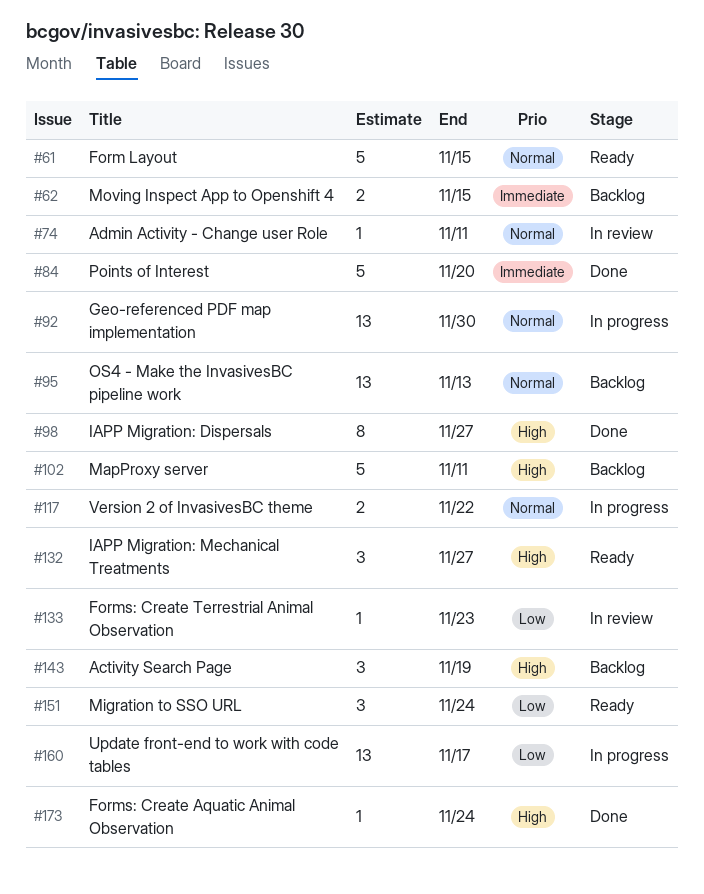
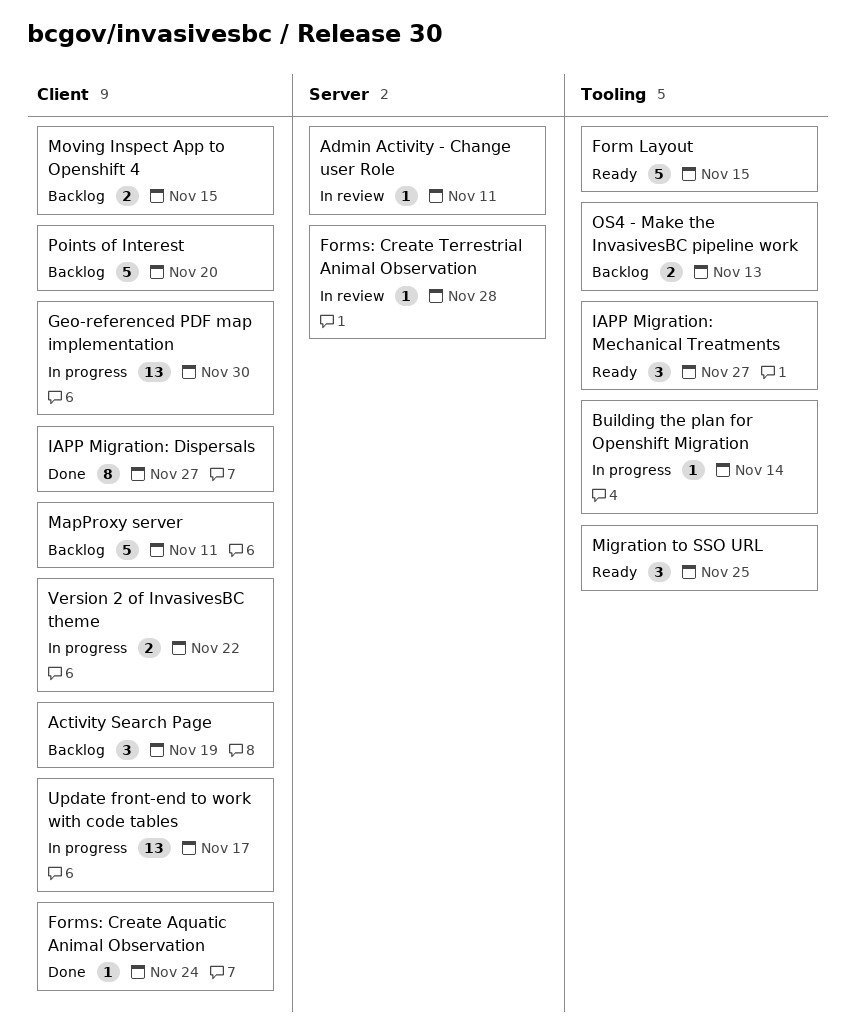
Building the plan for Openshift Migration: none -> present
Forms: Create Terrestrial Animal Observation, due: Nov 23 -> Nov 28
Migration to SSO URL, due: Nov 24 -> Nov 25
OS4 - Make the InvasivesBC pipeline work, estimate: 13 -> 2
Points of Interest, status: Done -> Backlog

